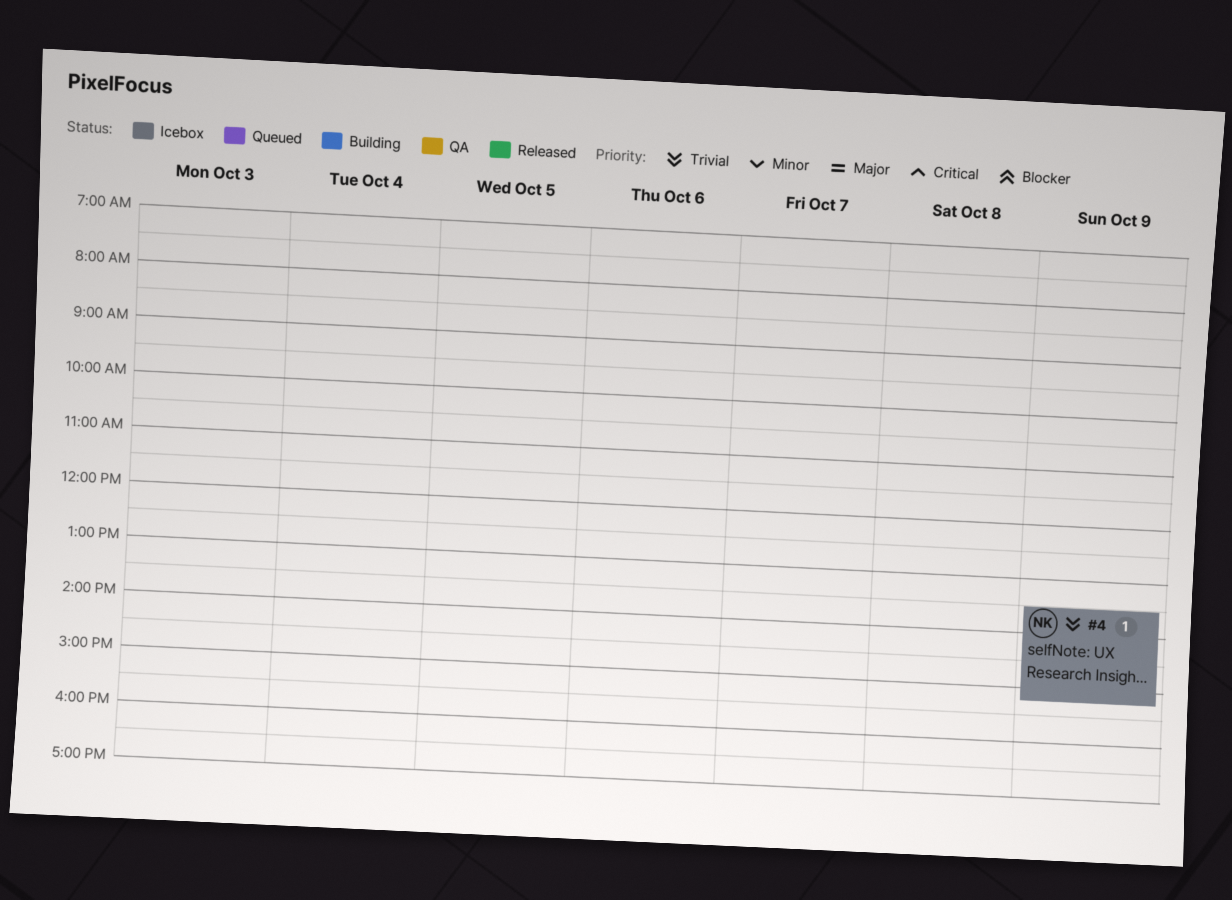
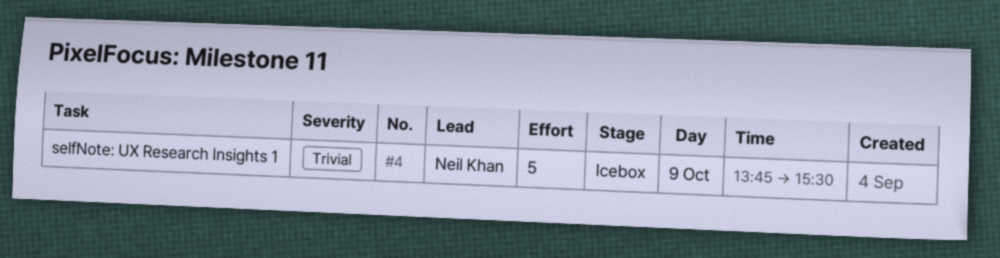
#4, estimate: 1 -> 5
#4, begins: 13:30 -> 13:45
#4, ends: 15:15 -> 15:30

